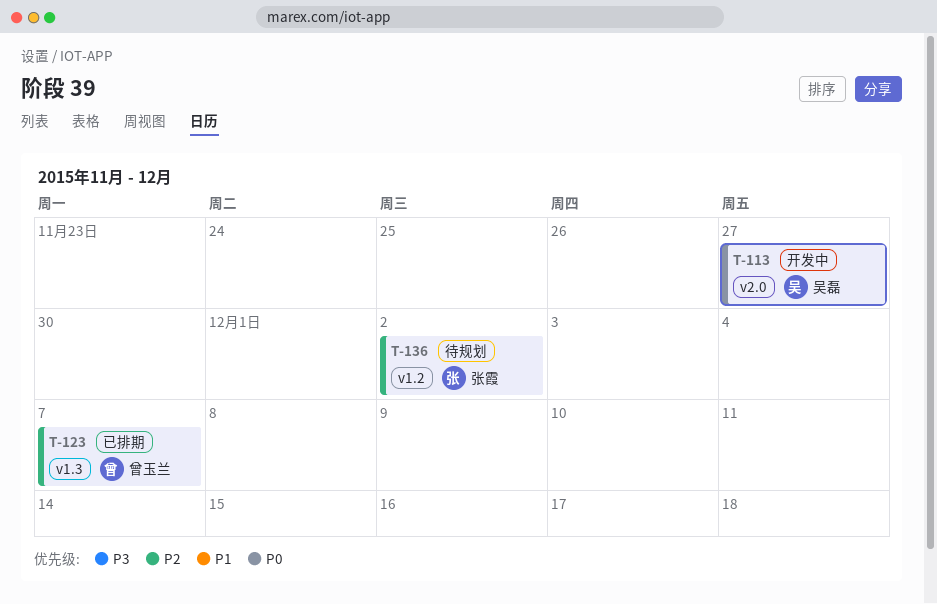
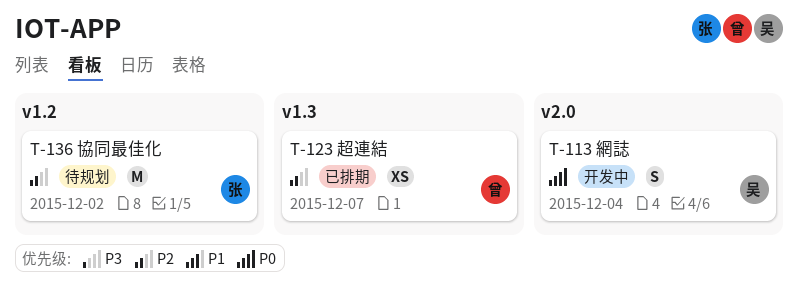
T-113, due: Nov 27 -> Dec 4

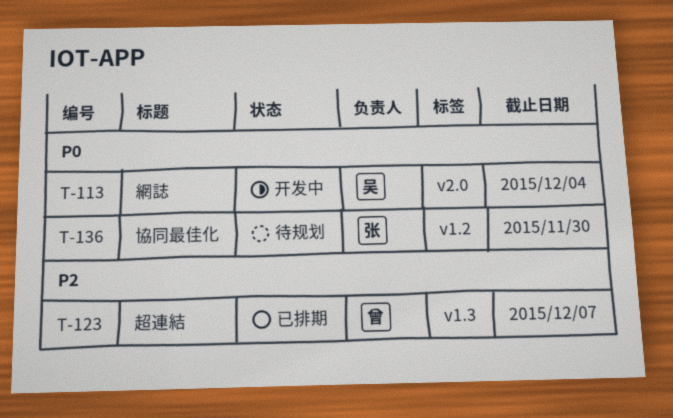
T-136, priority: P2 -> P0
T-136, due: Dec 2 -> Nov 30

